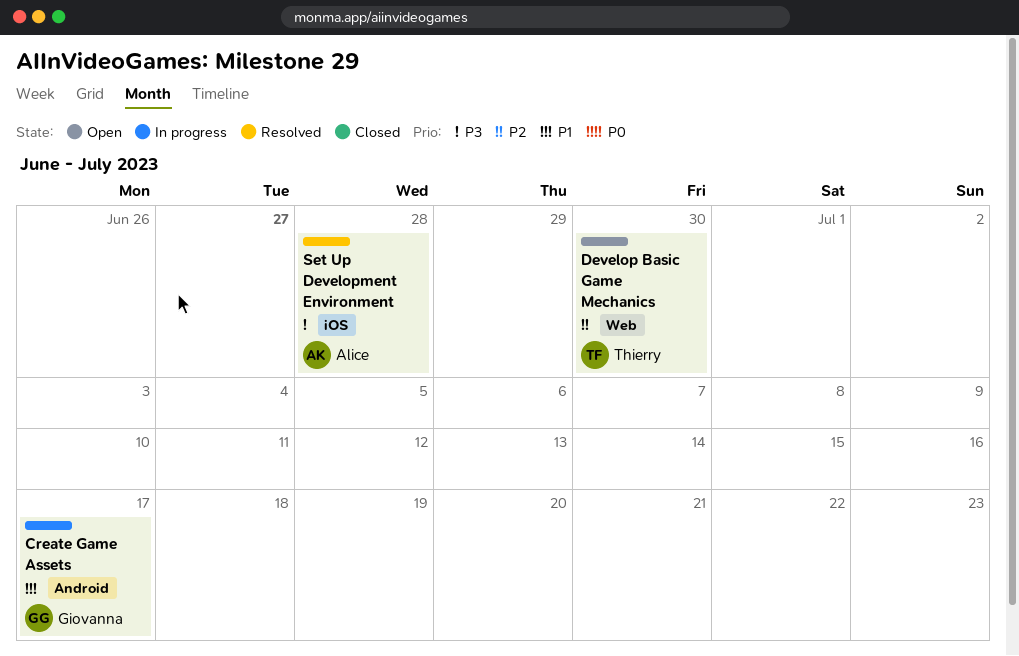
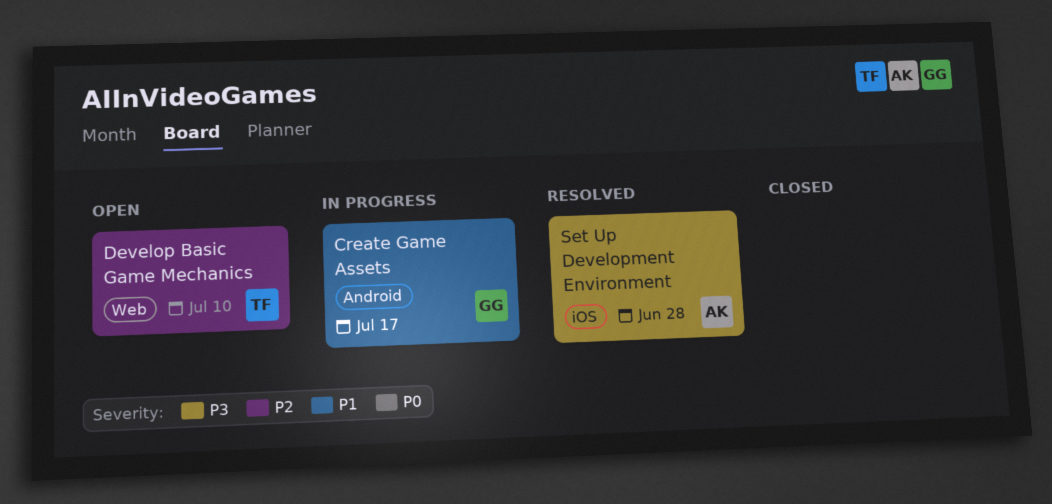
Develop Basic Game Mechanics, due: Jun 30 -> Jul 10

